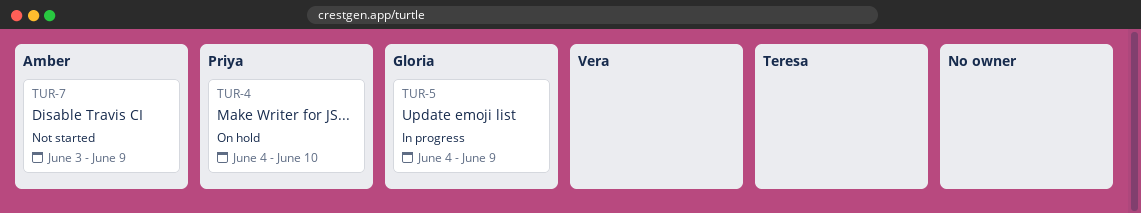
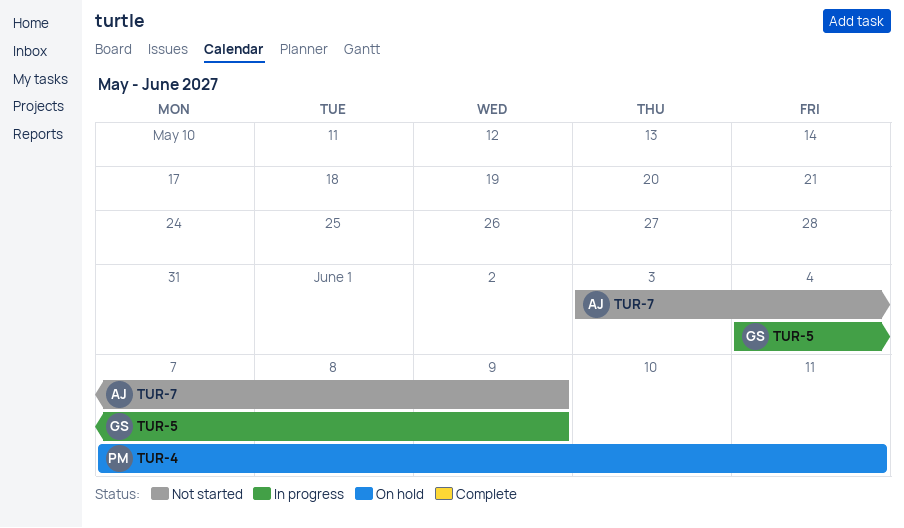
TUR-4, start: Jun 4 -> Jun 7
TUR-4, due: Jun 10 -> Jun 11

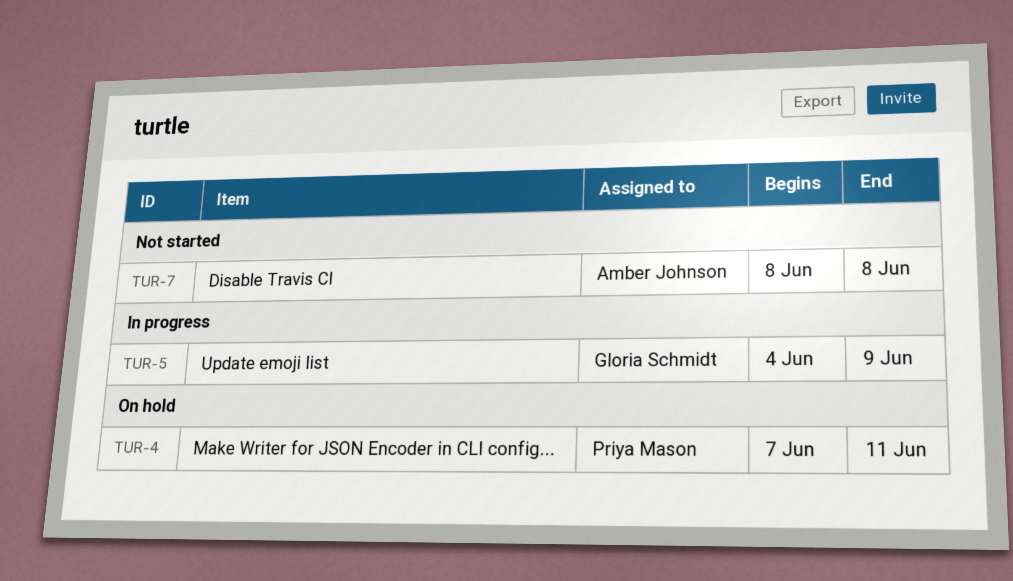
TUR-7, start: Jun 3 -> Jun 8
TUR-7, due: Jun 9 -> Jun 8

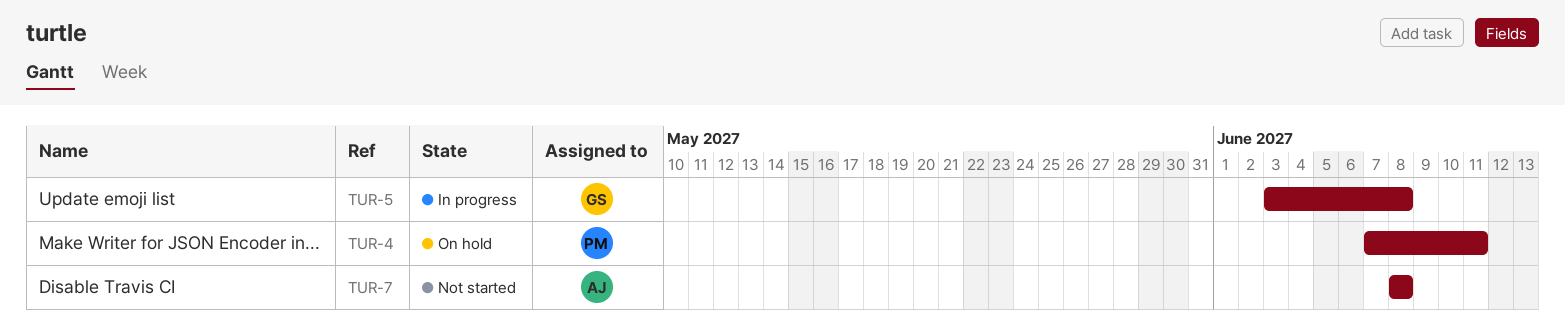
TUR-5, start: Jun 4 -> Jun 3
TUR-5, due: Jun 9 -> Jun 8

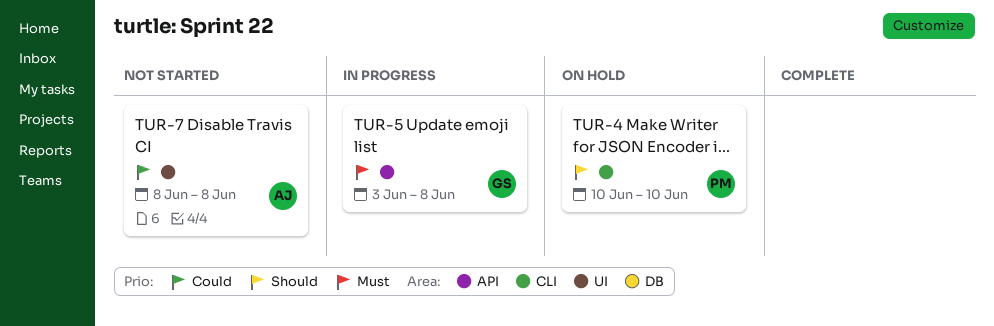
TUR-4, start: Jun 7 -> Jun 10
TUR-4, due: Jun 11 -> Jun 10

